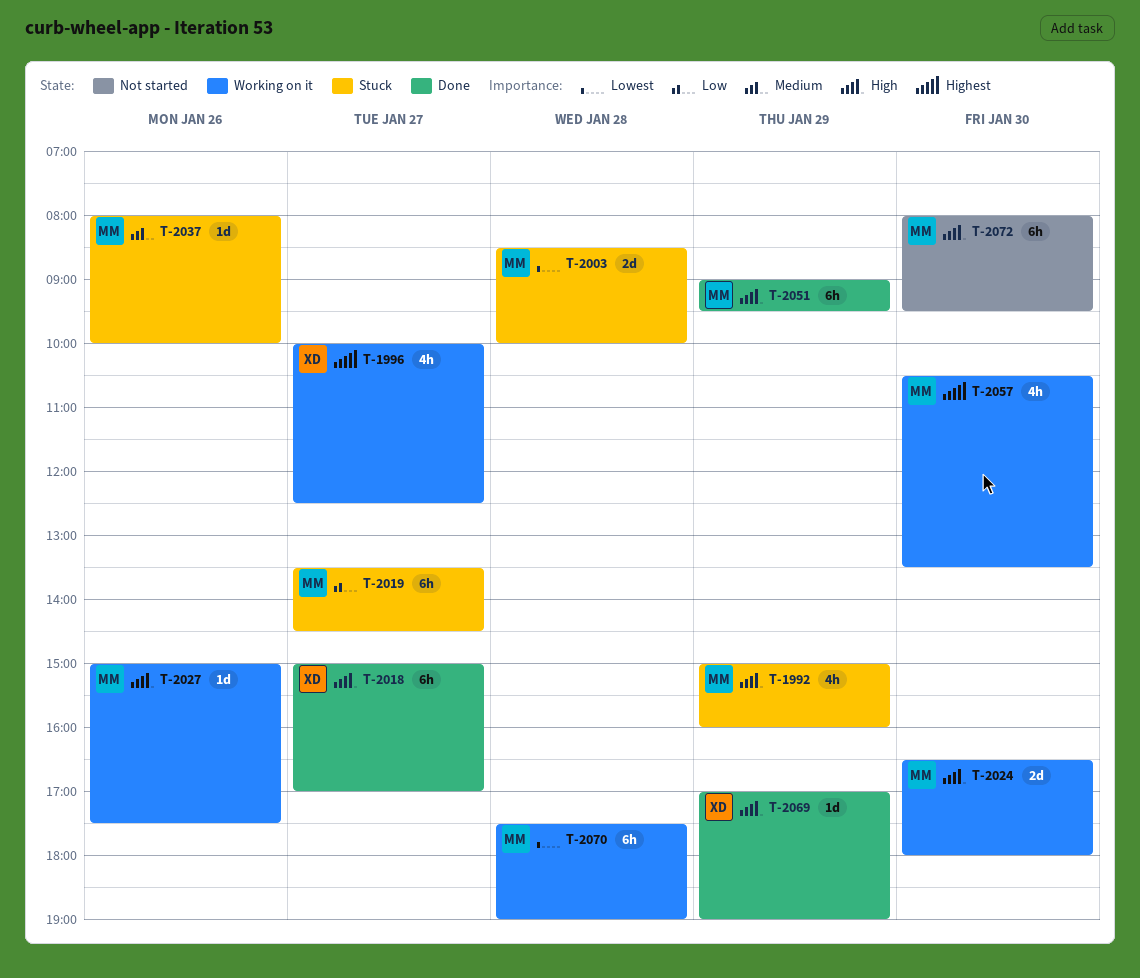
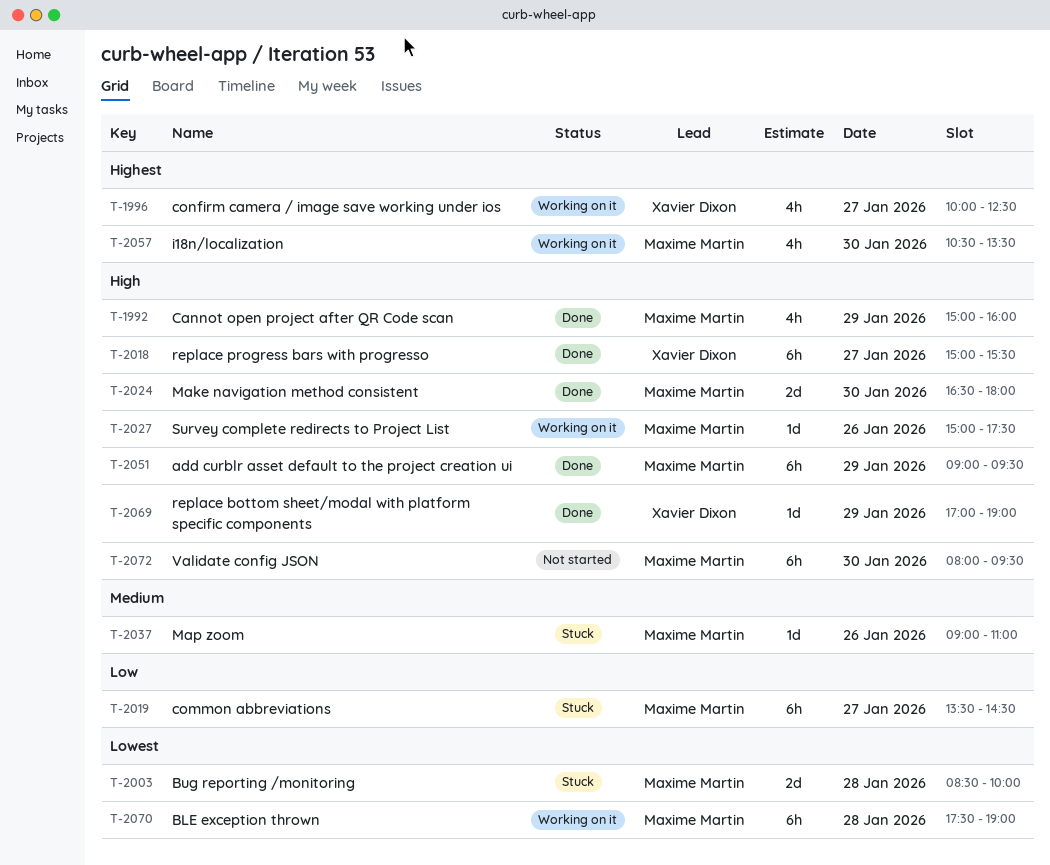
T-1992, status: Stuck -> Done
T-2018, ends: 17:00 -> 15:30
T-2024, status: Working on it -> Done
T-2037, begins: 08:00 -> 09:00
T-2037, ends: 10:00 -> 11:00

